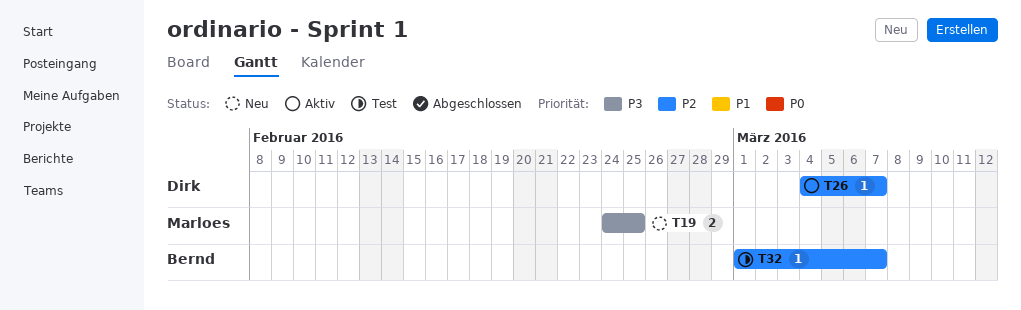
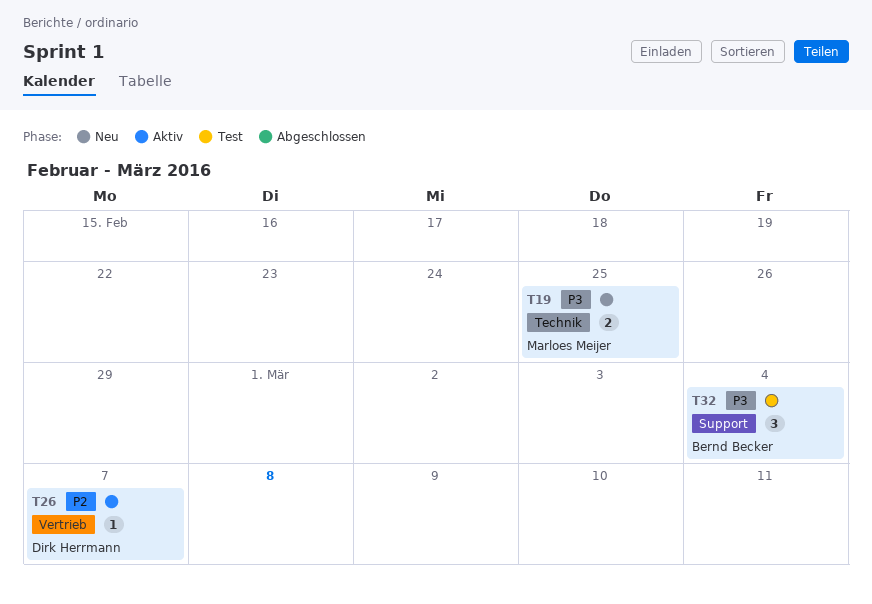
T32, priority: P2 -> P3
T32, estimate: 1 -> 3
T32, due: Mar 7 -> Mar 4

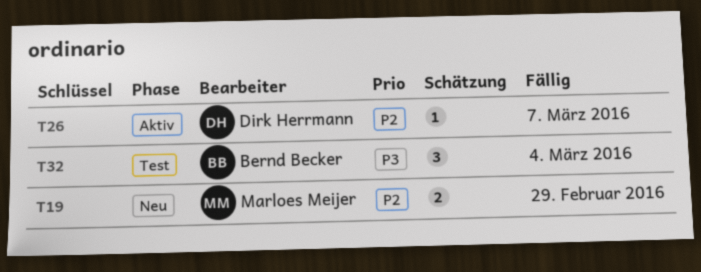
T19, priority: P3 -> P2
T19, due: Feb 25 -> Feb 29

